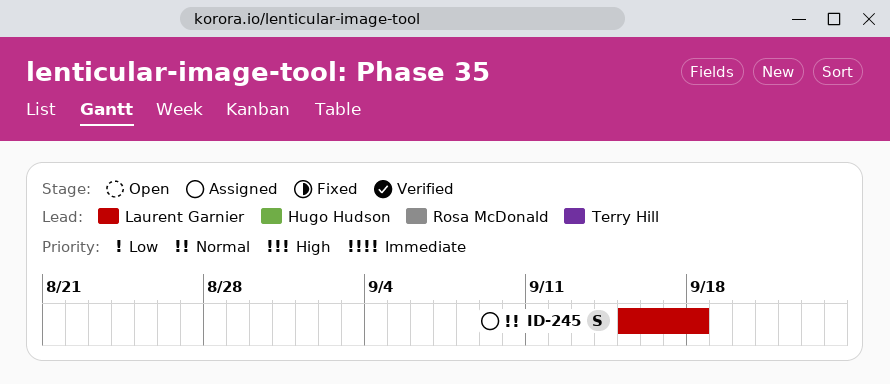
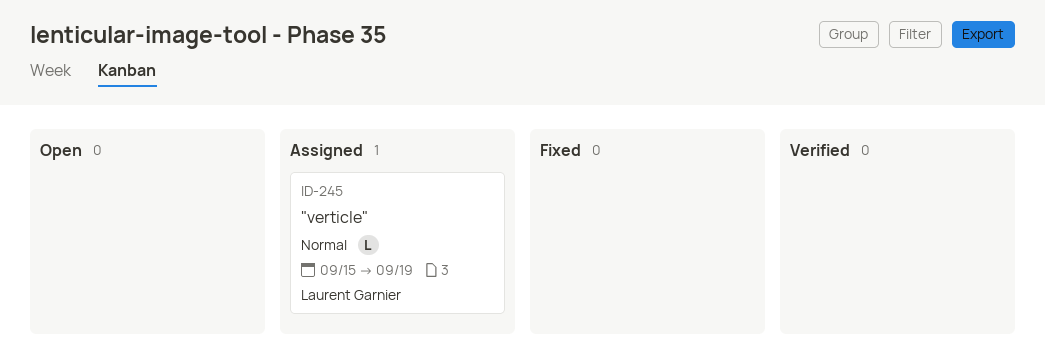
ID-245, estimate: S -> L
ID-245, due: Sep 18 -> Sep 19

